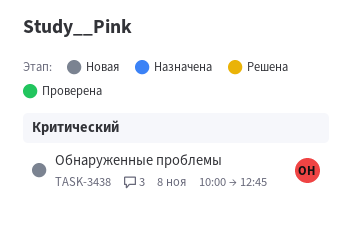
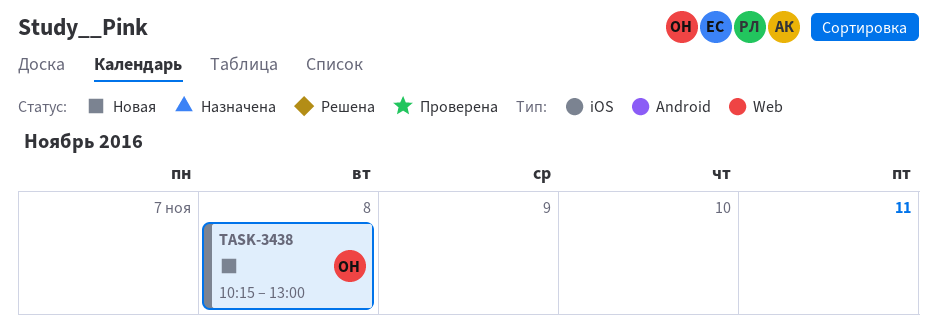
TASK-3438, begins: 10:00 -> 10:15
TASK-3438, ends: 12:45 -> 13:00

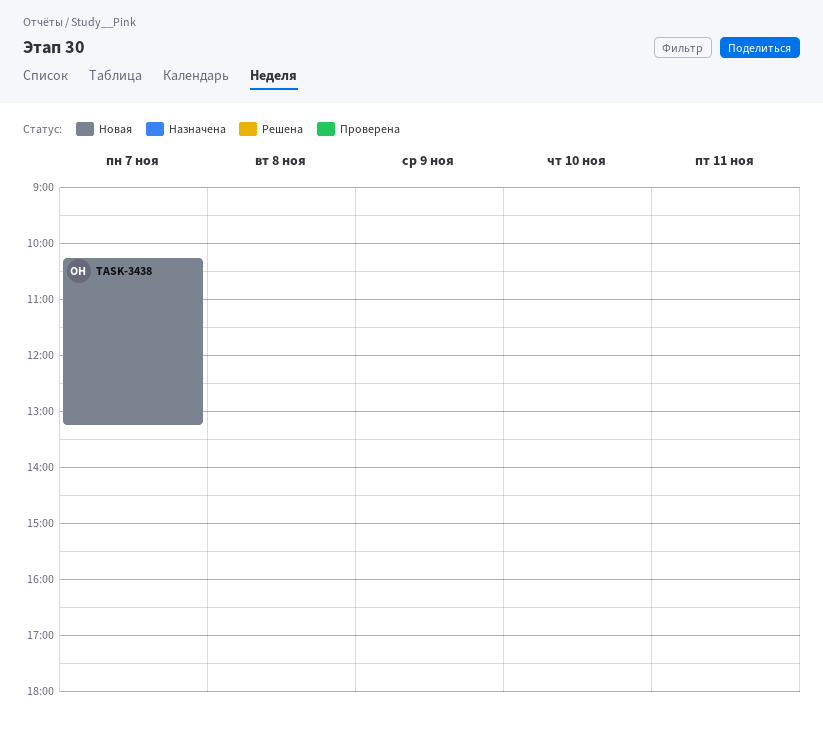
TASK-3438, day: Nov 8 -> Nov 7
TASK-3438, ends: 13:00 -> 13:15

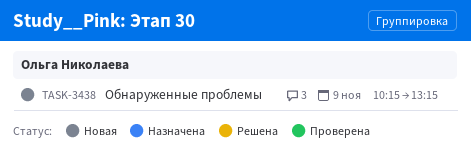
TASK-3438, day: Nov 7 -> Nov 9

